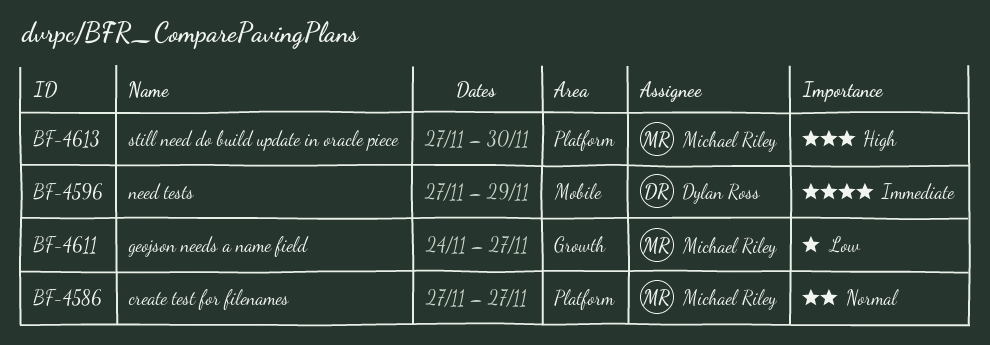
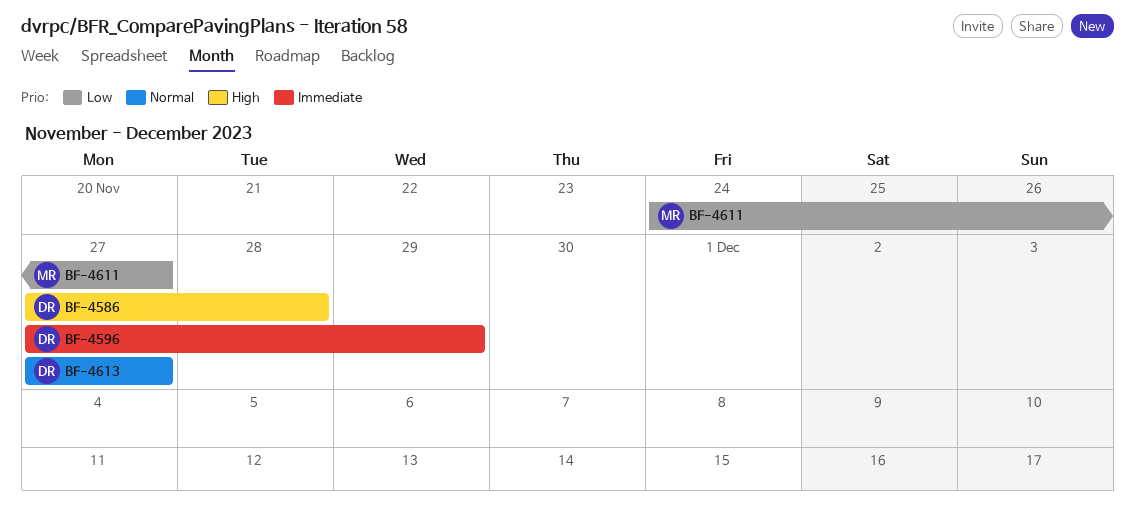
BF-4586, owner: Michael Riley -> Dylan Ross
BF-4586, priority: Normal -> High
BF-4586, due: Nov 27 -> Nov 28
BF-4613, owner: Michael Riley -> Dylan Ross
BF-4613, priority: High -> Normal
BF-4613, due: Nov 30 -> Nov 27

